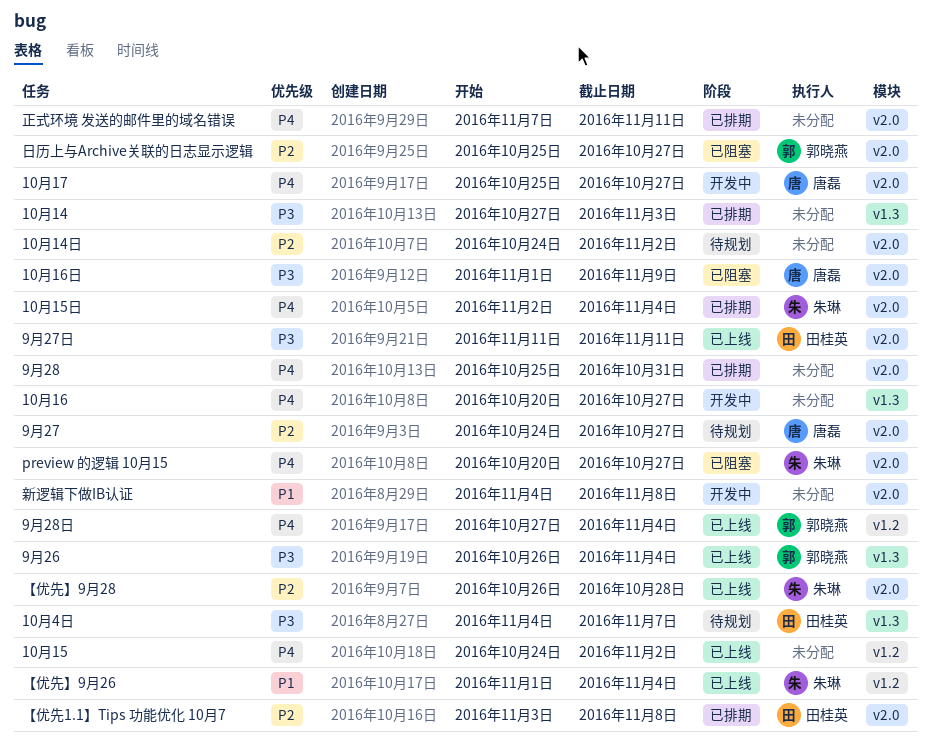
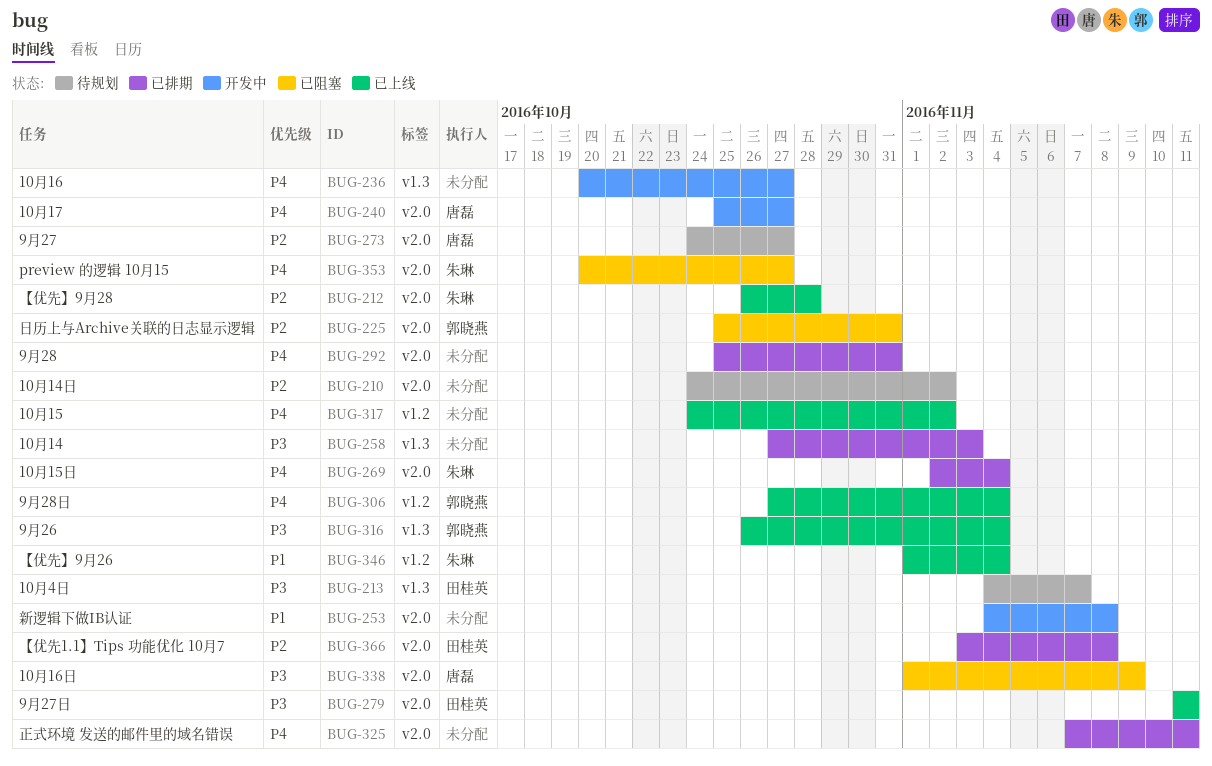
日历上与Archive关联的日志显示逻辑, due: Oct 27 -> Oct 31

